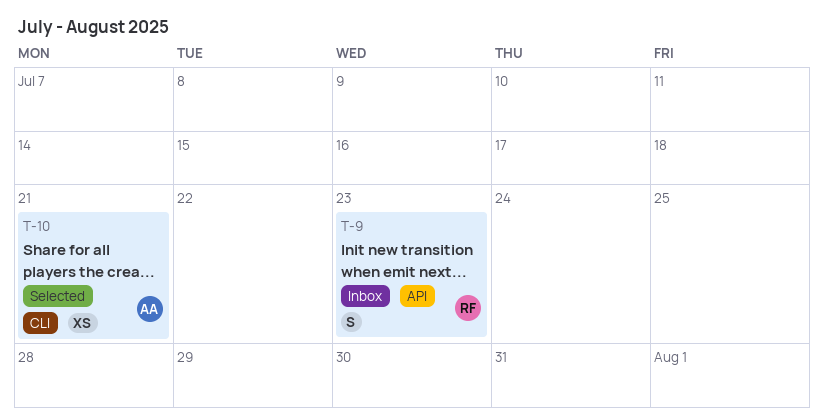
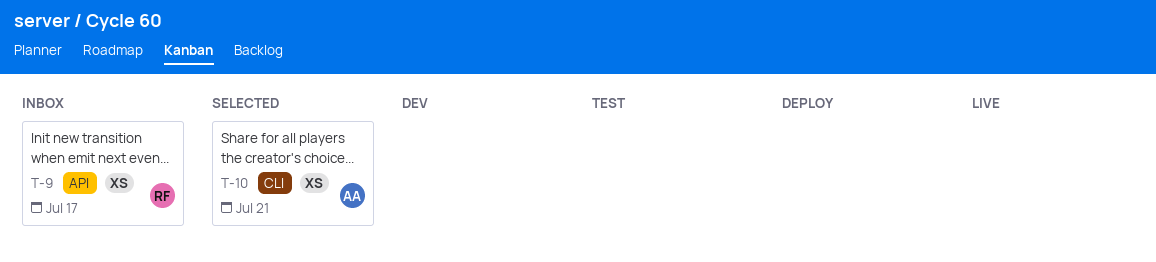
T-9, estimate: S -> XS
T-9, due: Jul 23 -> Jul 17

